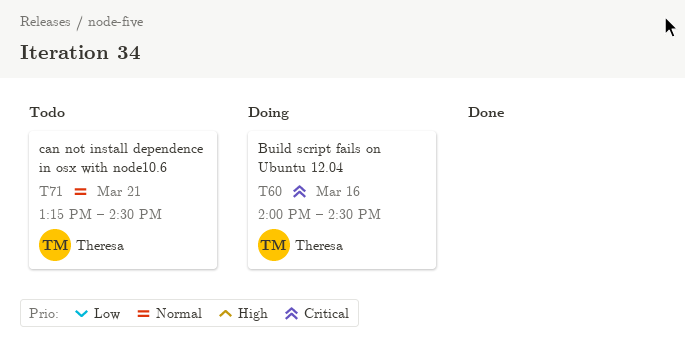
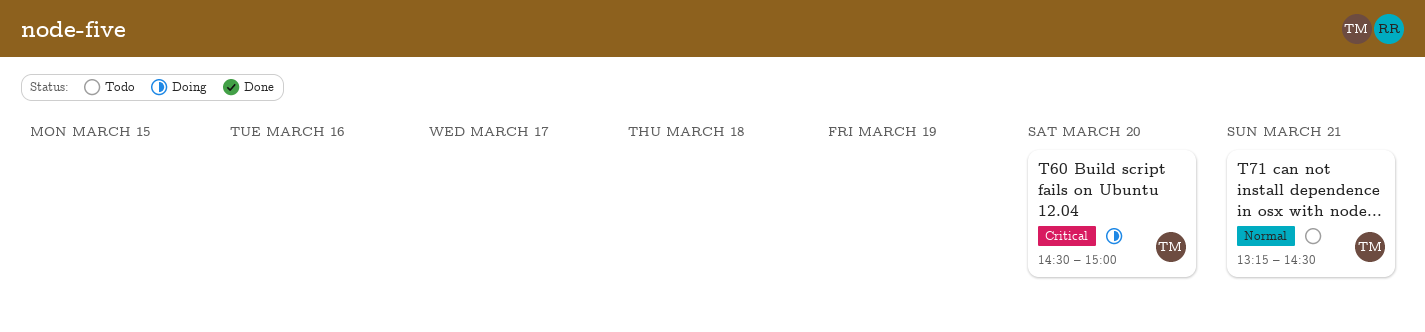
T60, day: Mar 16 -> Mar 20
T60, begins: 14:00 -> 14:30
T60, ends: 14:30 -> 15:00

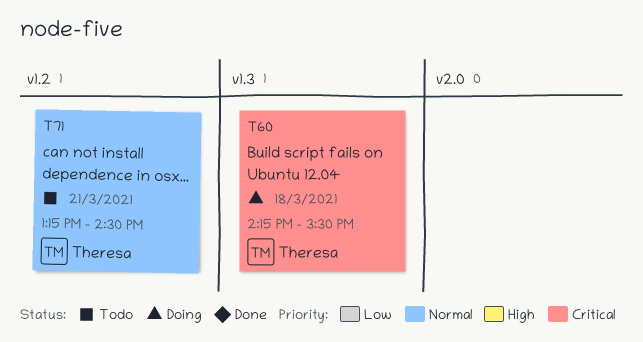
T60, day: Mar 20 -> Mar 18
T60, begins: 14:30 -> 14:15
T60, ends: 15:00 -> 15:30

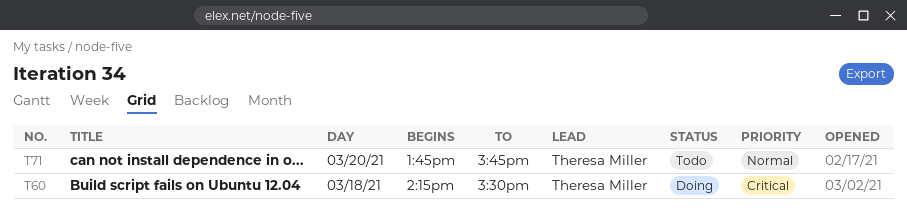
T71, day: Mar 21 -> Mar 20
T71, begins: 13:15 -> 13:45
T71, ends: 14:30 -> 15:45

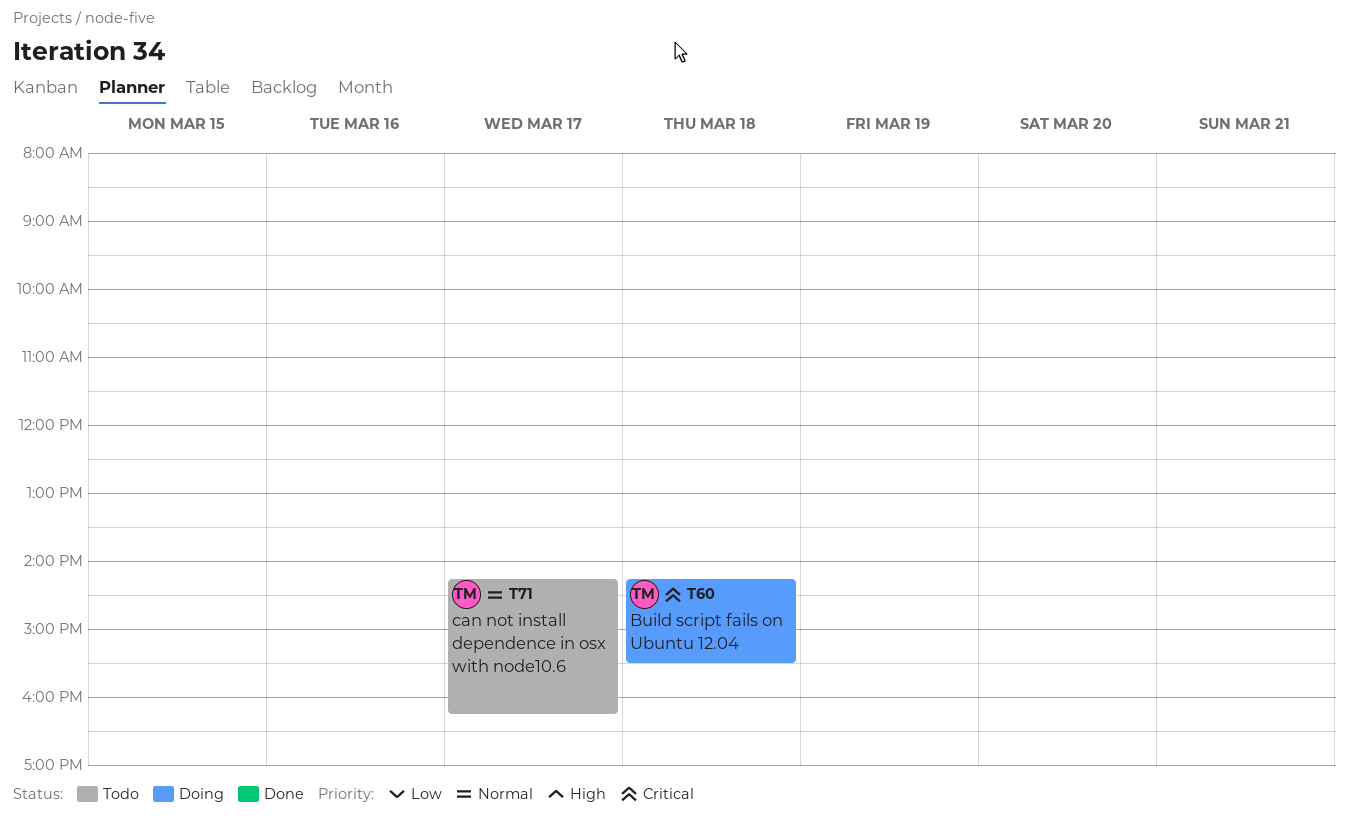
T71, day: Mar 20 -> Mar 17
T71, begins: 13:45 -> 14:15
T71, ends: 15:45 -> 16:15

